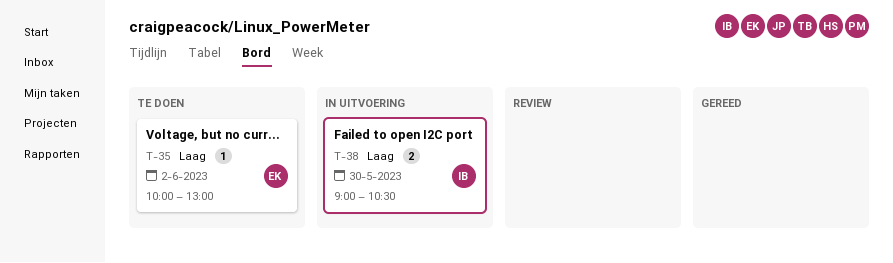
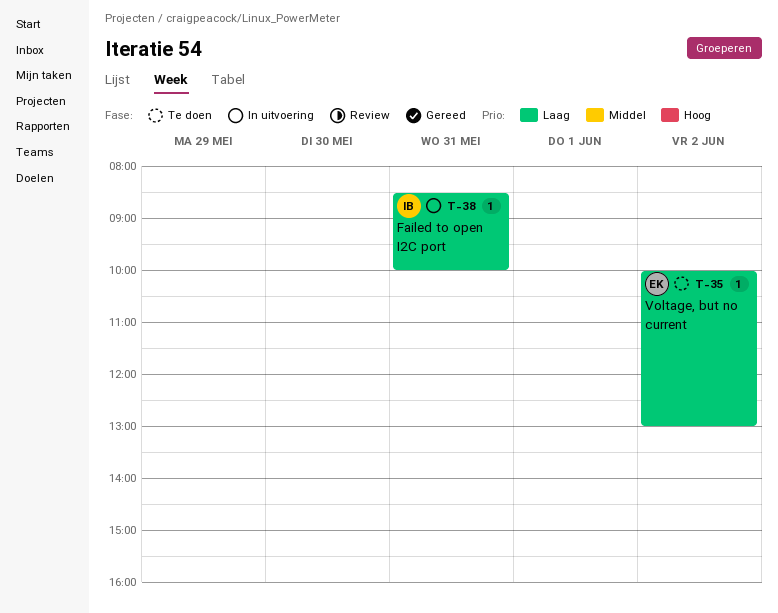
T-38, estimate: 2 -> 1
T-38, day: May 30 -> May 31
T-38, begins: 09:00 -> 08:30
T-38, ends: 10:30 -> 10:00

